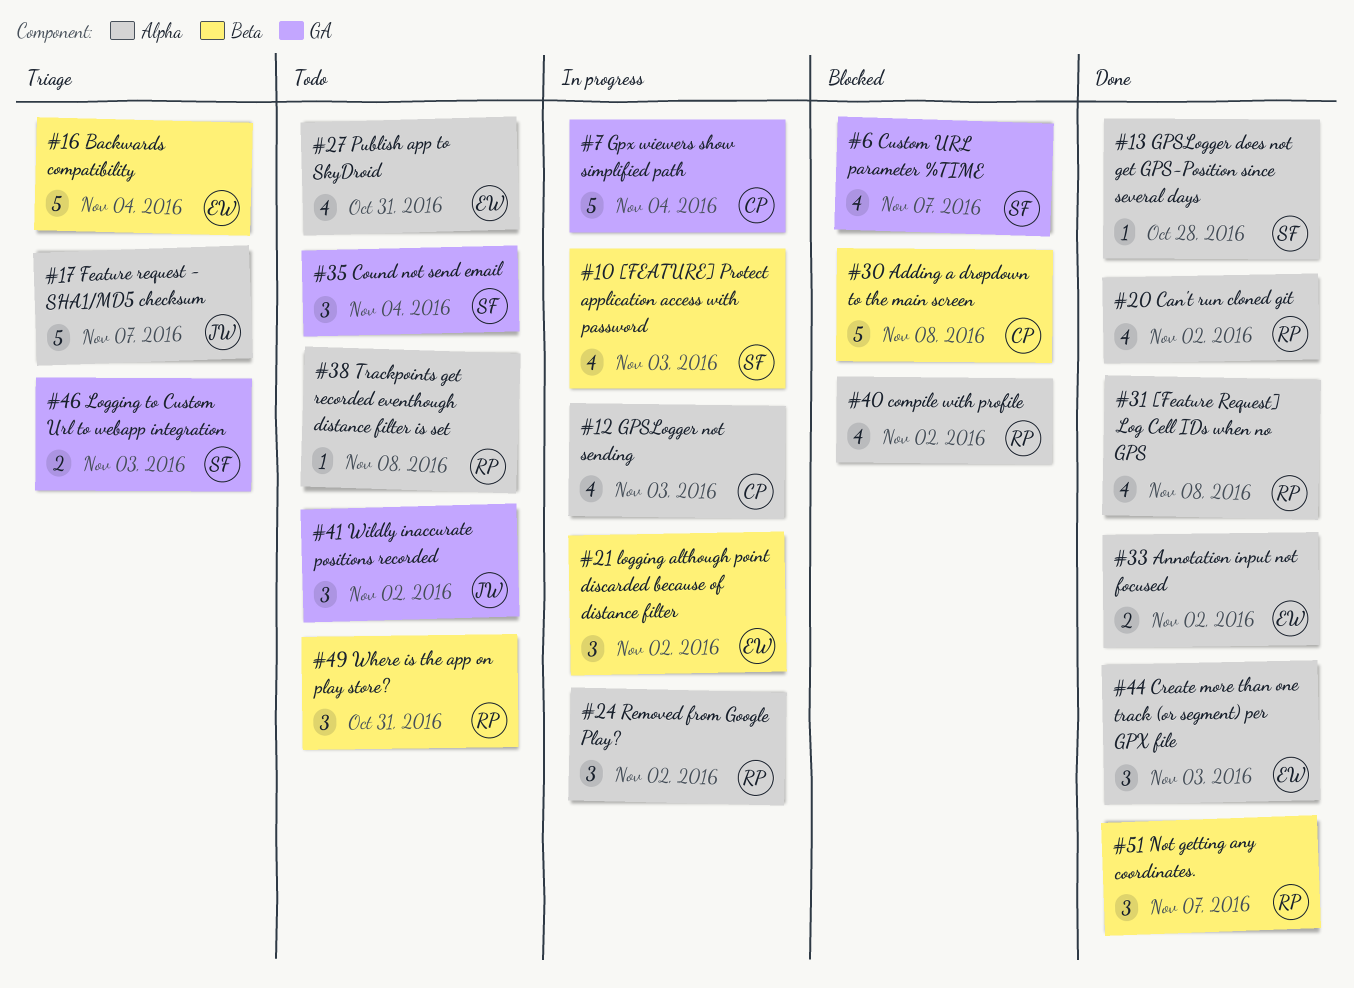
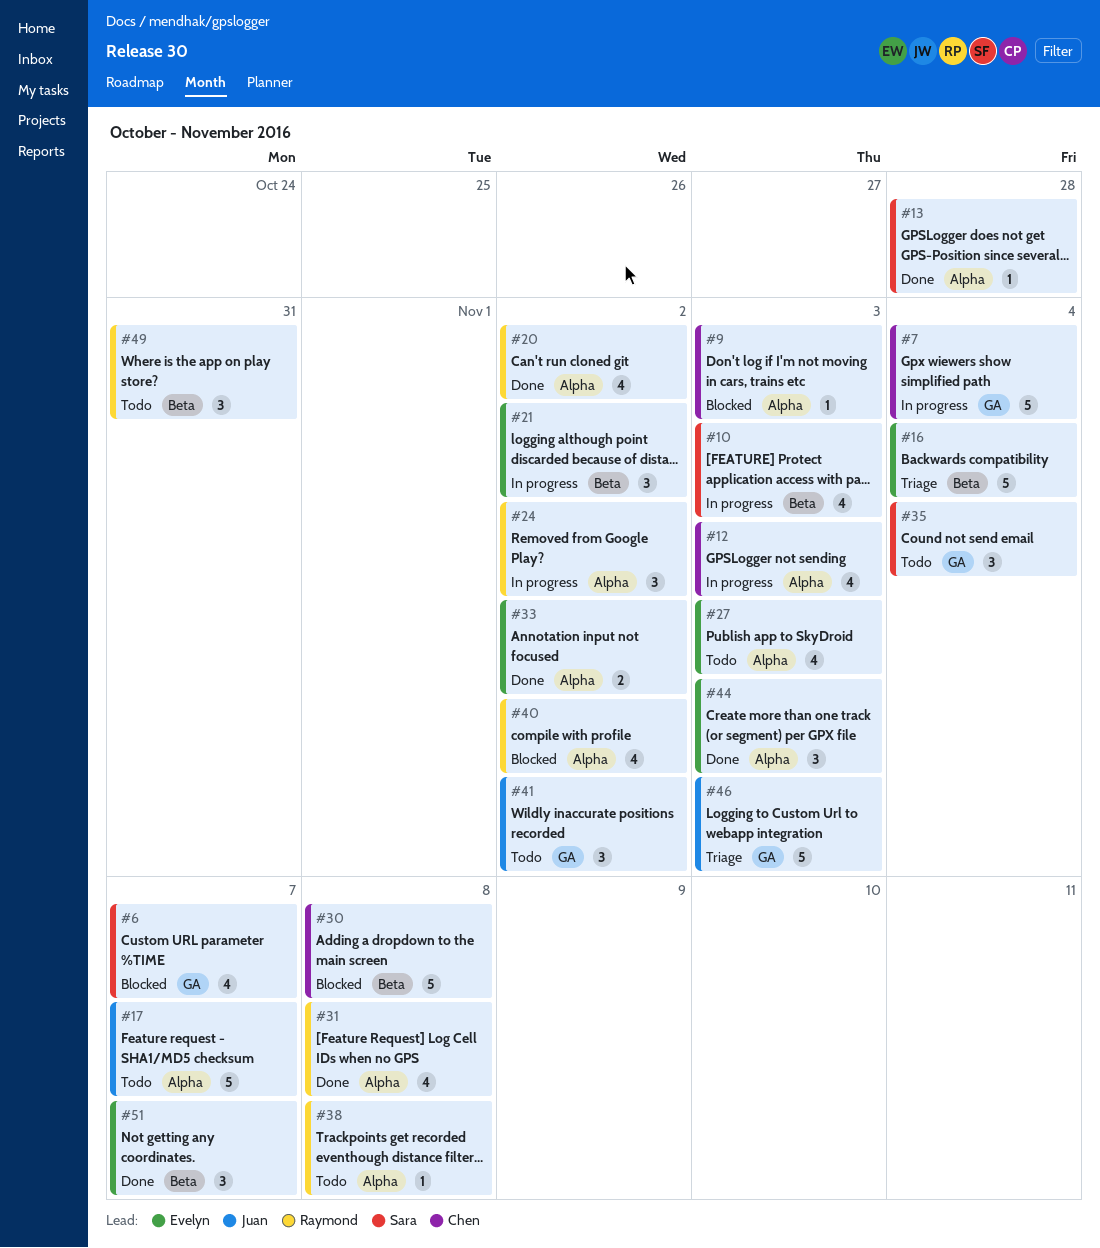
#9: none -> present
#17, status: Triage -> Todo
#27, due: Oct 31 -> Nov 3
#46, owner: Sara -> Juan
#46, estimate: 2 -> 5
#51, owner: Raymond -> Evelyn

